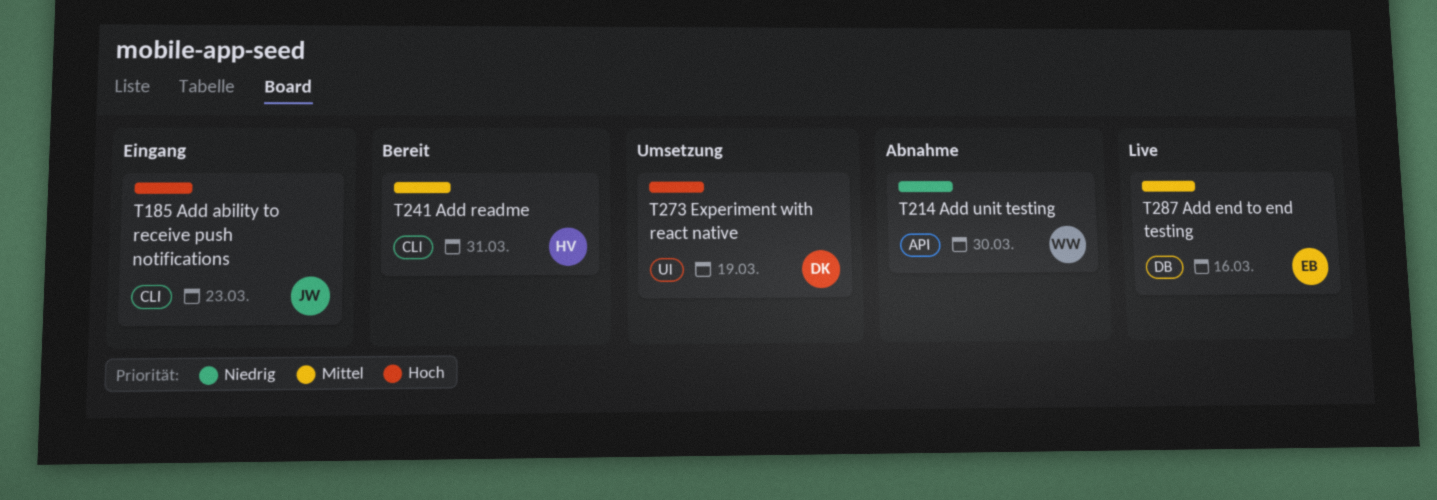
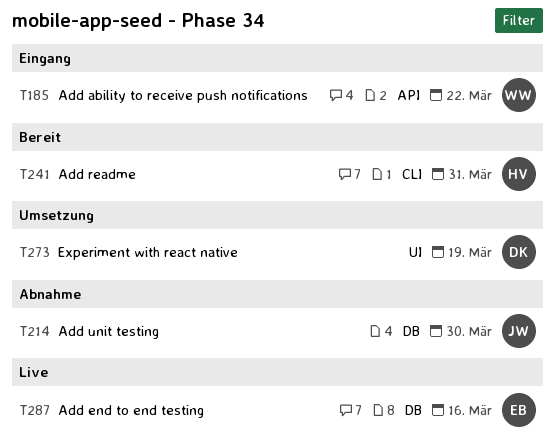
T185, owner: JW -> WW
T185, label: CLI -> API
T185, due: Mar 23 -> Mar 22
T214, owner: WW -> JW
T214, label: API -> DB

